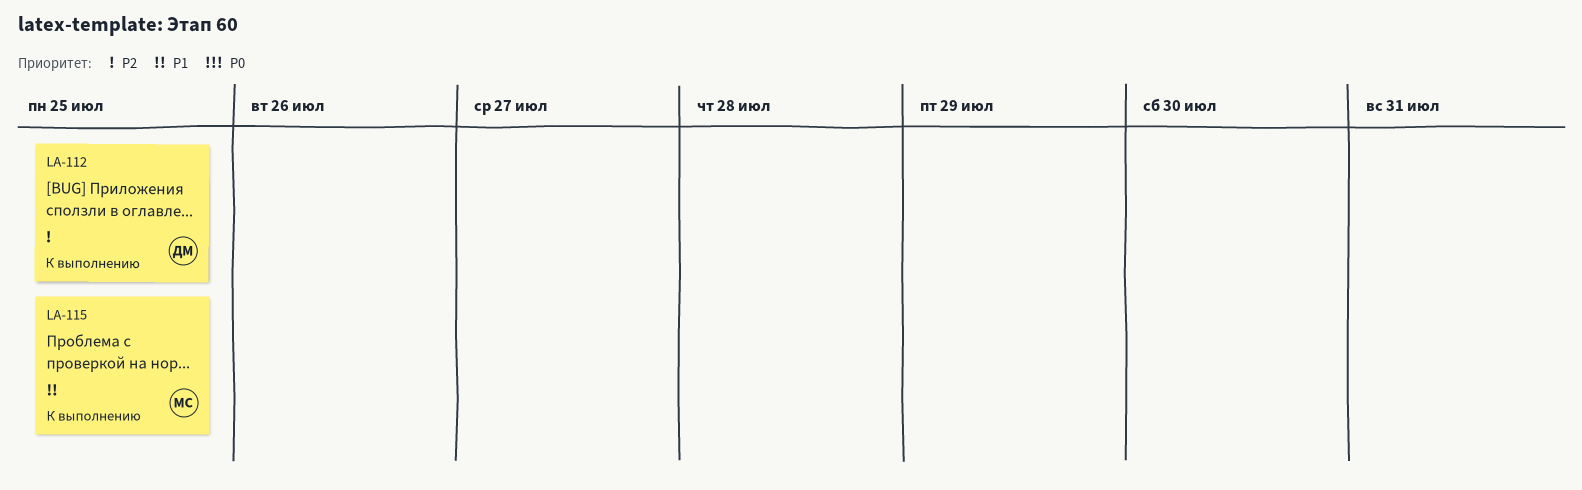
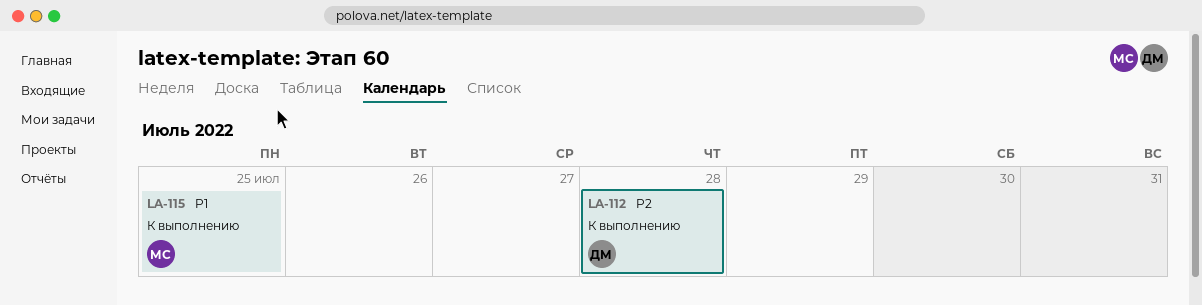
LA-112, due: Jul 25 -> Jul 28

